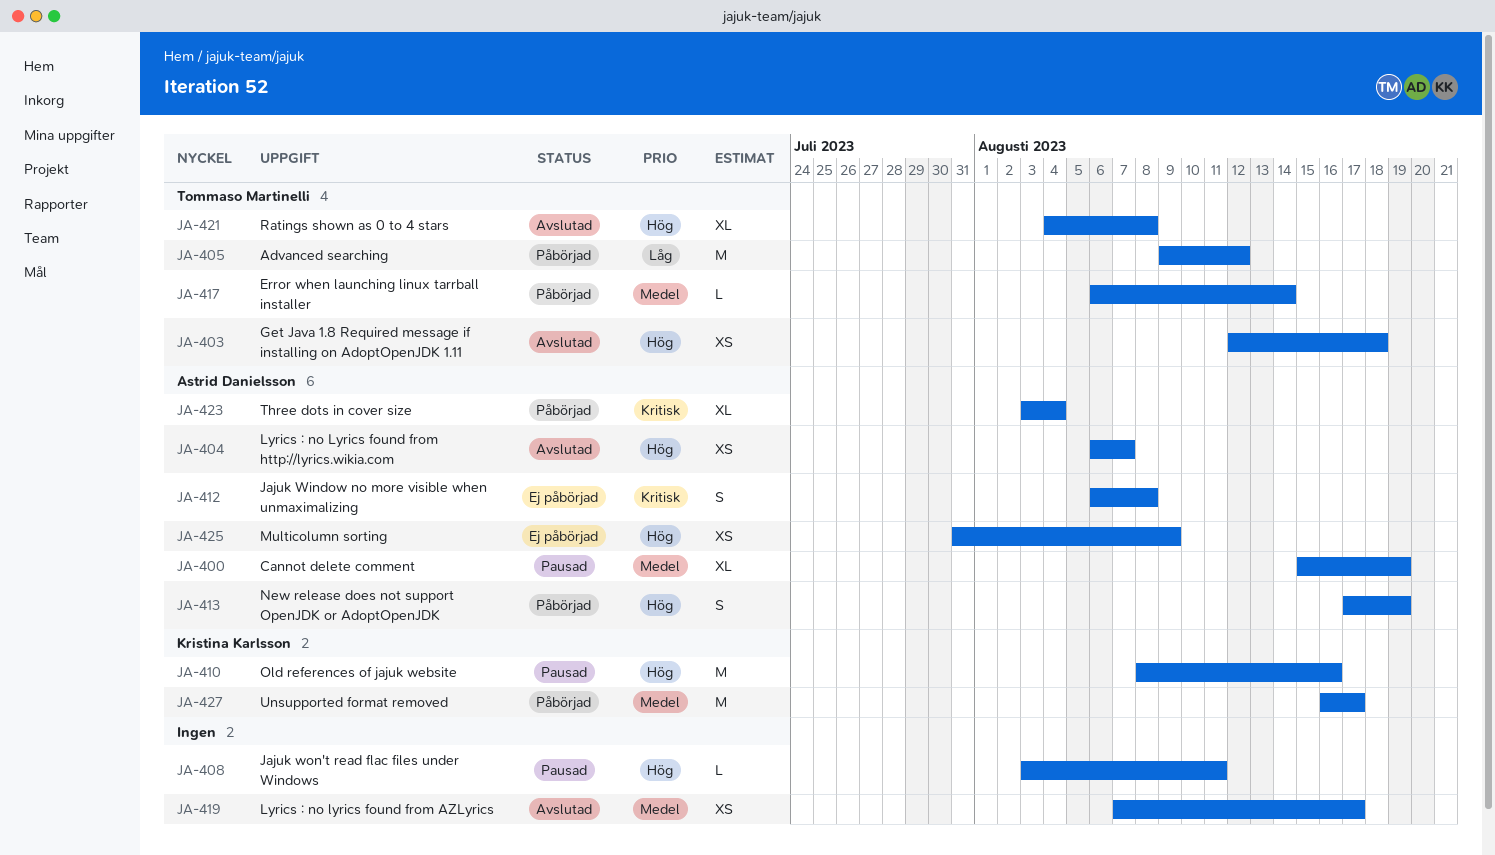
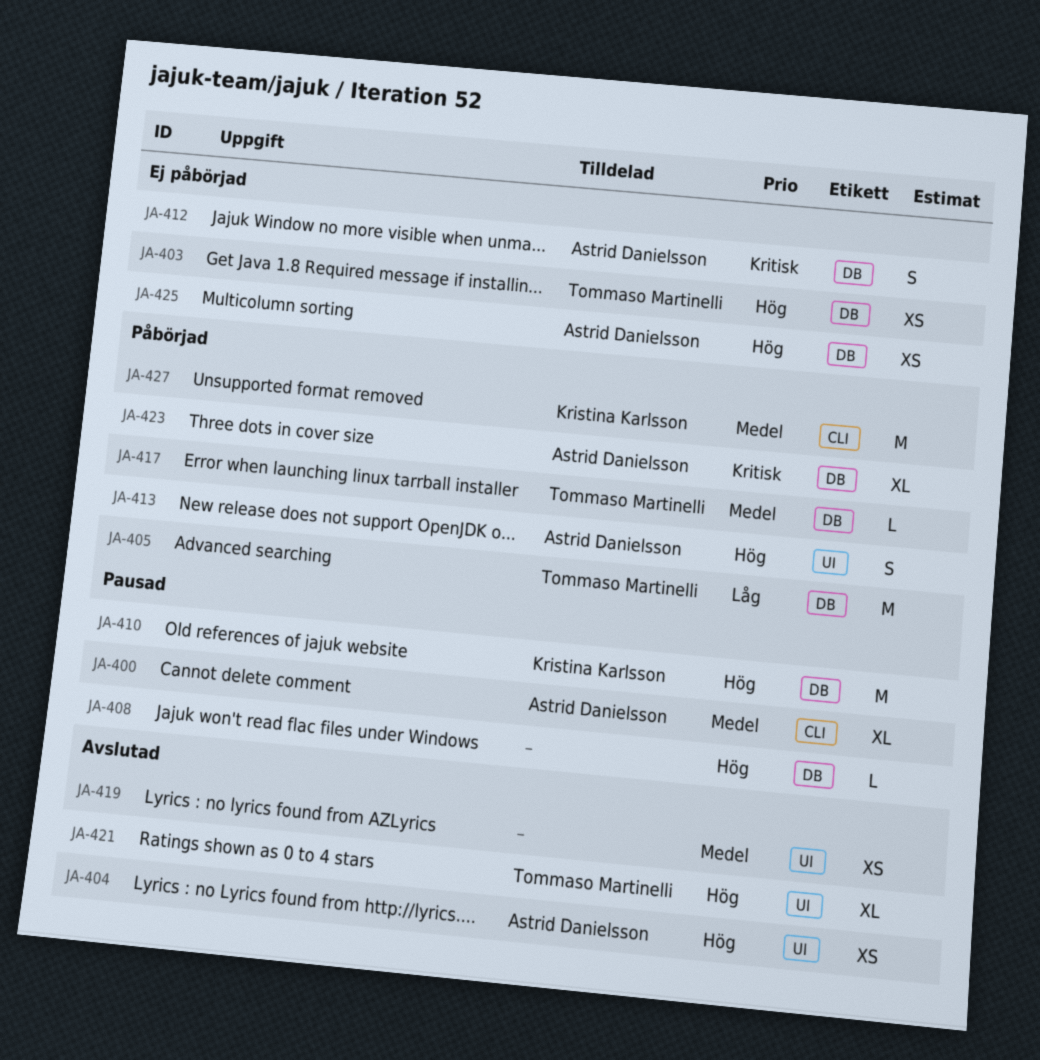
JA-403, status: Avslutad -> Ej påbörjad

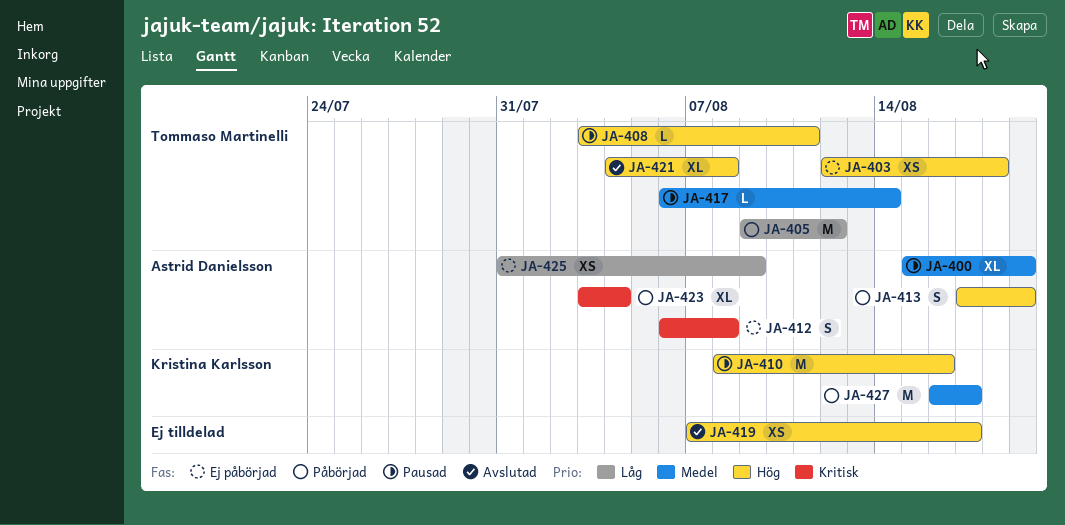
JA-404: present -> none
JA-408, owner: none -> Tommaso Martinelli
JA-417, status: Påbörjad -> Pausad
JA-419, priority: Medel -> Hög
JA-425, priority: Hög -> Låg

